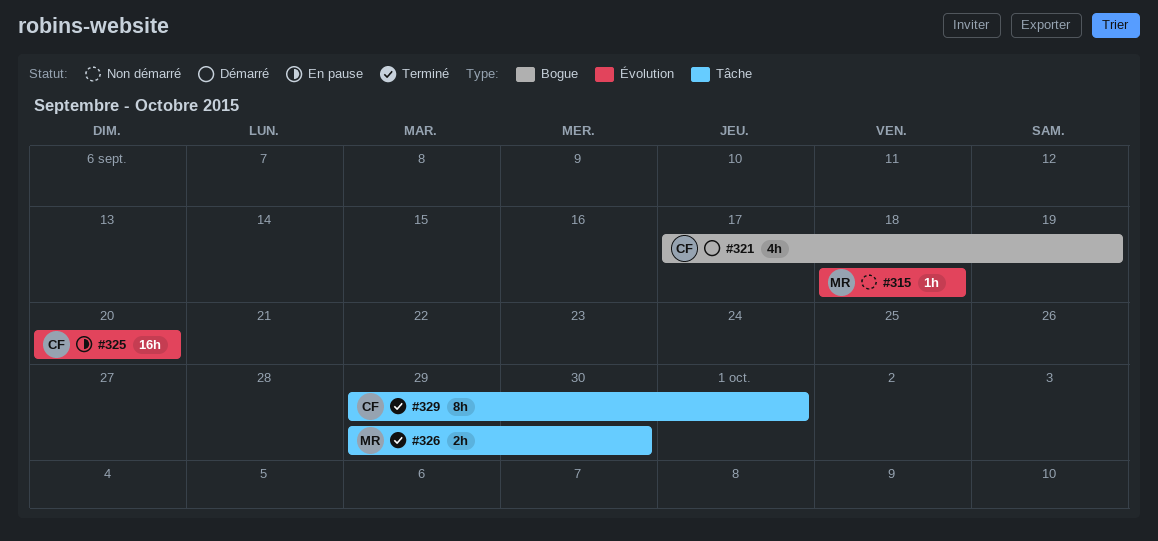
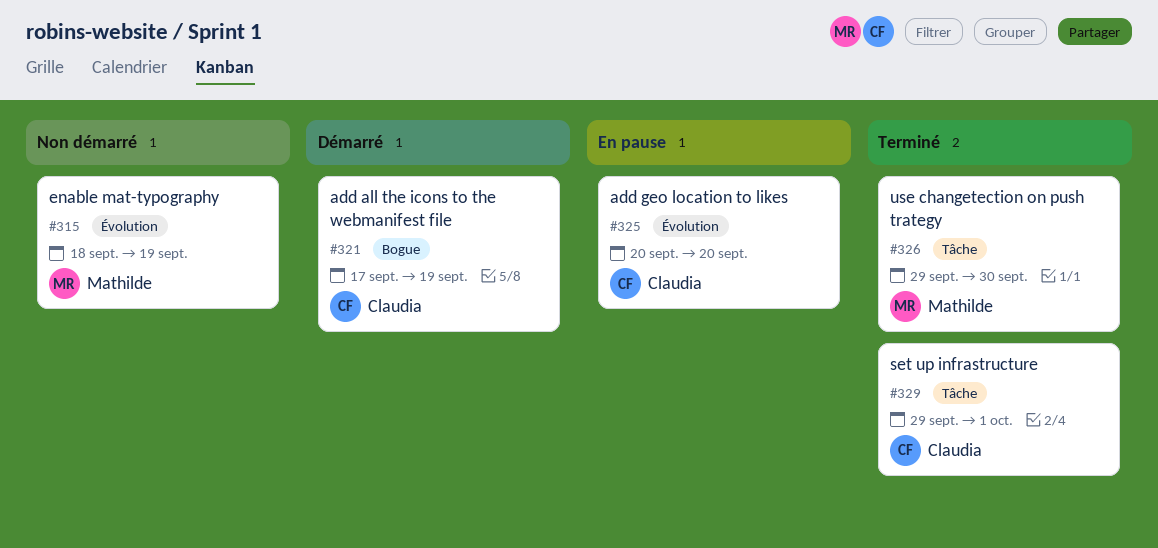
#315, due: Sep 18 -> Sep 19

